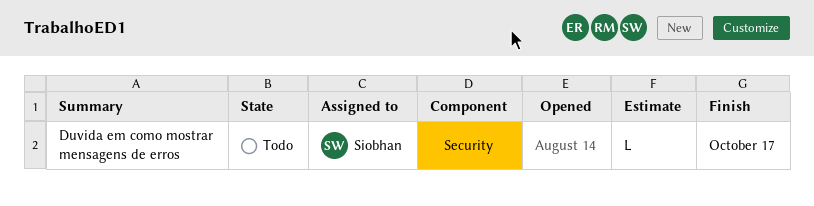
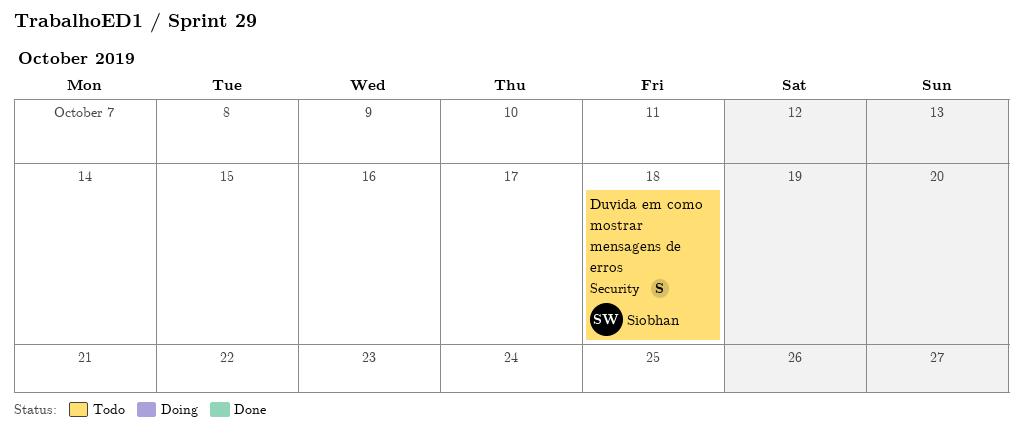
Duvida em como mostrar mensagens de erros, estimate: L -> S
Duvida em como mostrar mensagens de erros, due: Oct 17 -> Oct 18

